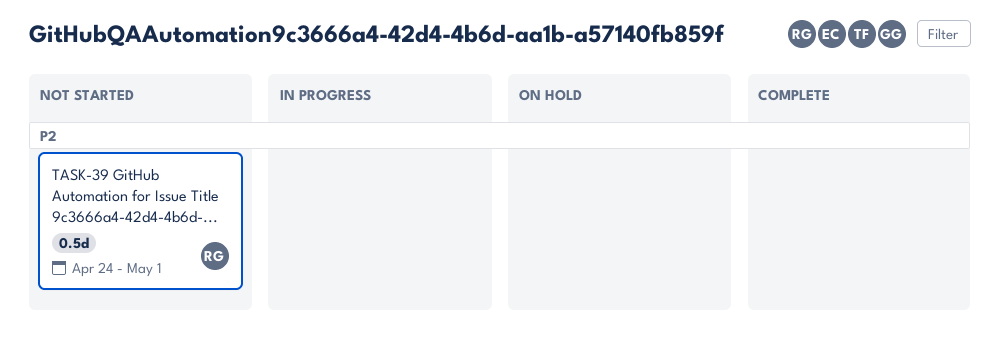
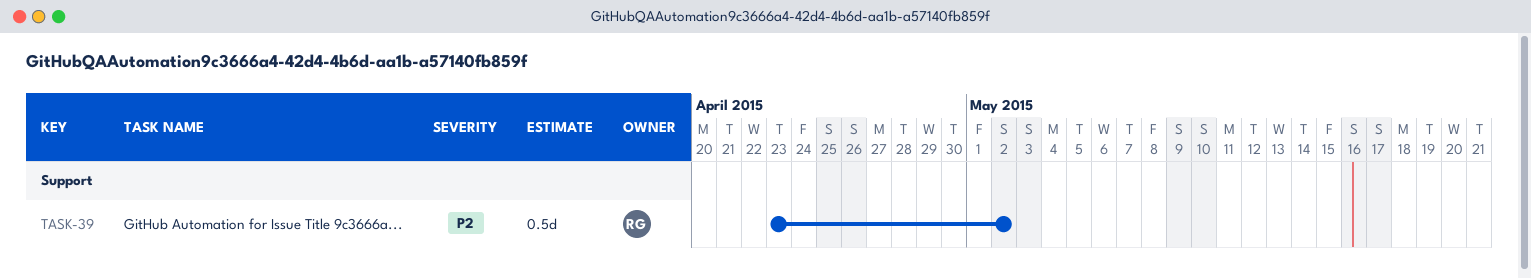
TASK-39, start: Apr 24 -> Apr 23
TASK-39, due: May 1 -> May 2

